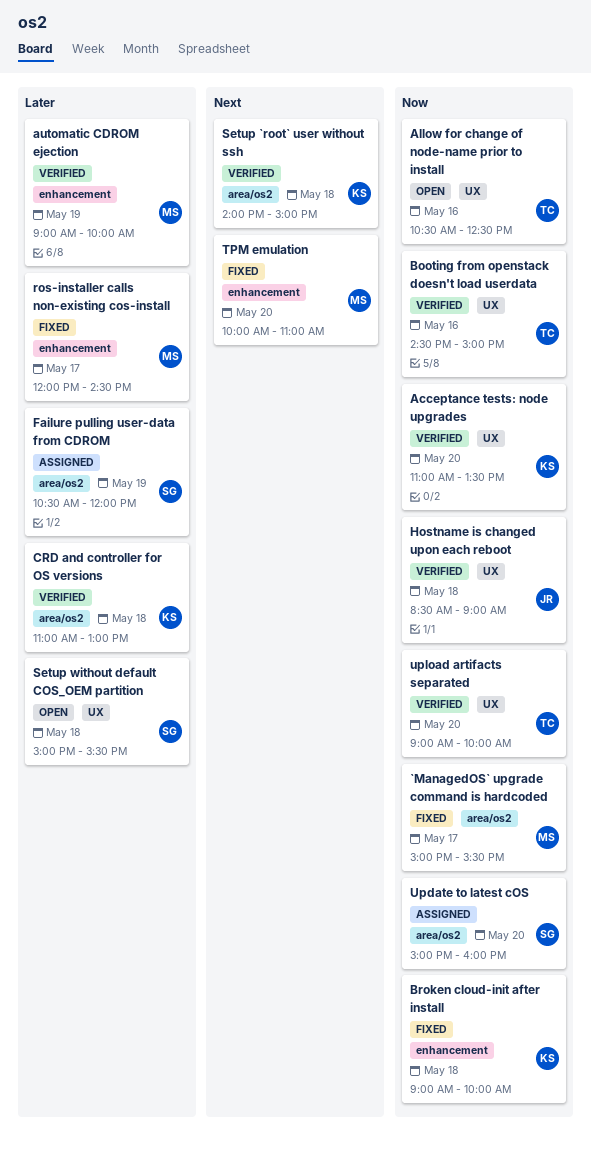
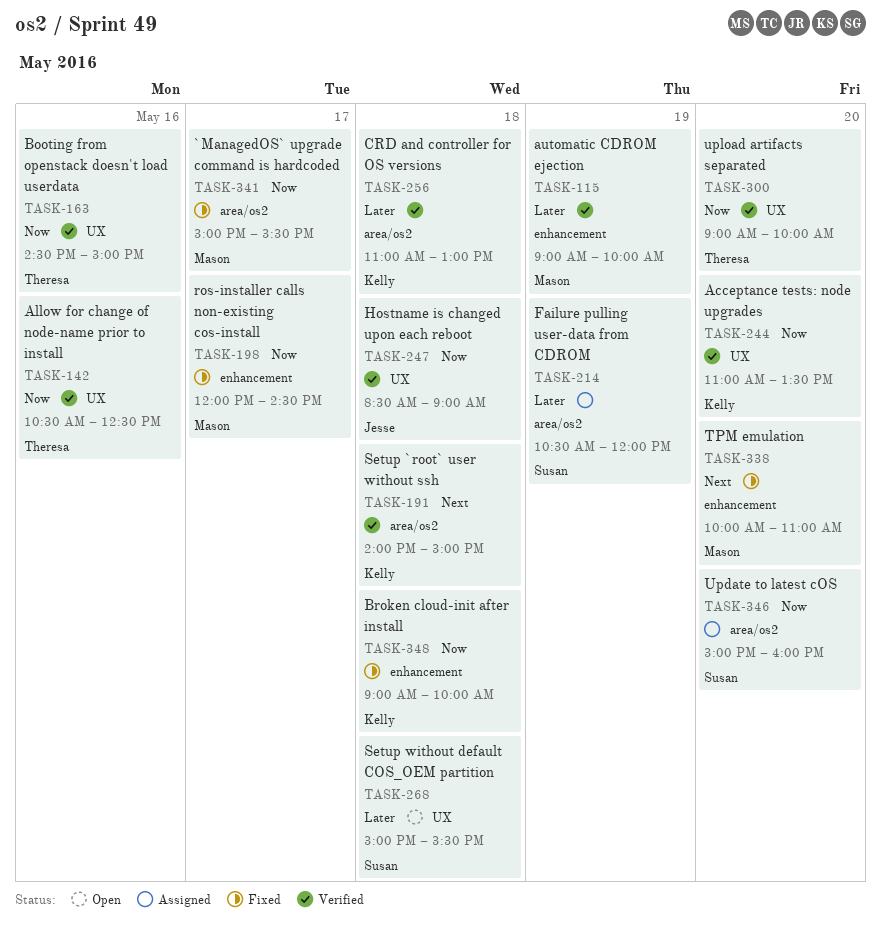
Allow for change of node-name prior to install, status: Open -> Verified
ros-installer calls non-existing cos-install, priority: Later -> Now

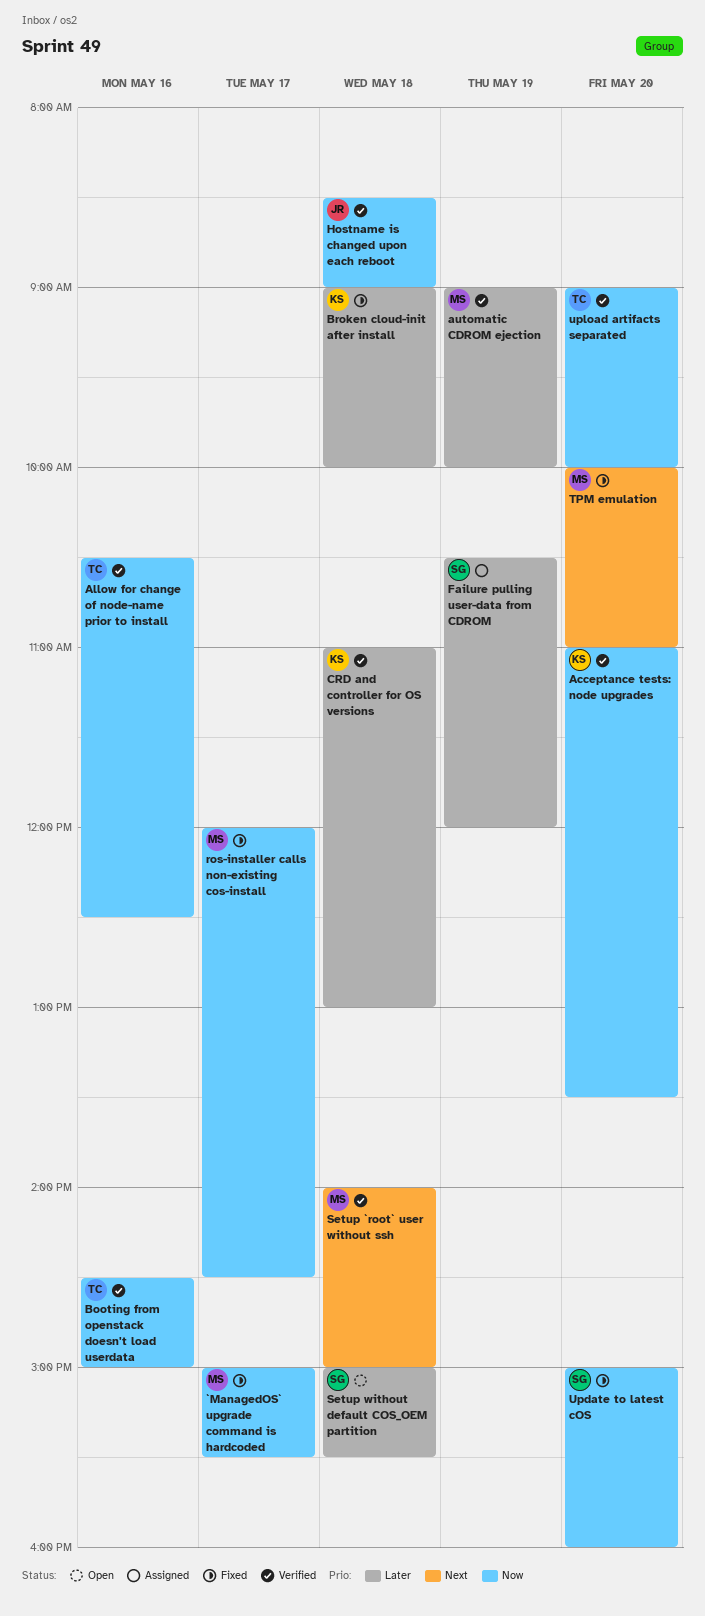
Broken cloud-init after install, priority: Now -> Later
Setup `root` user without ssh, owner: Kelly -> Mason
Update to latest cOS, status: Assigned -> Fixed

